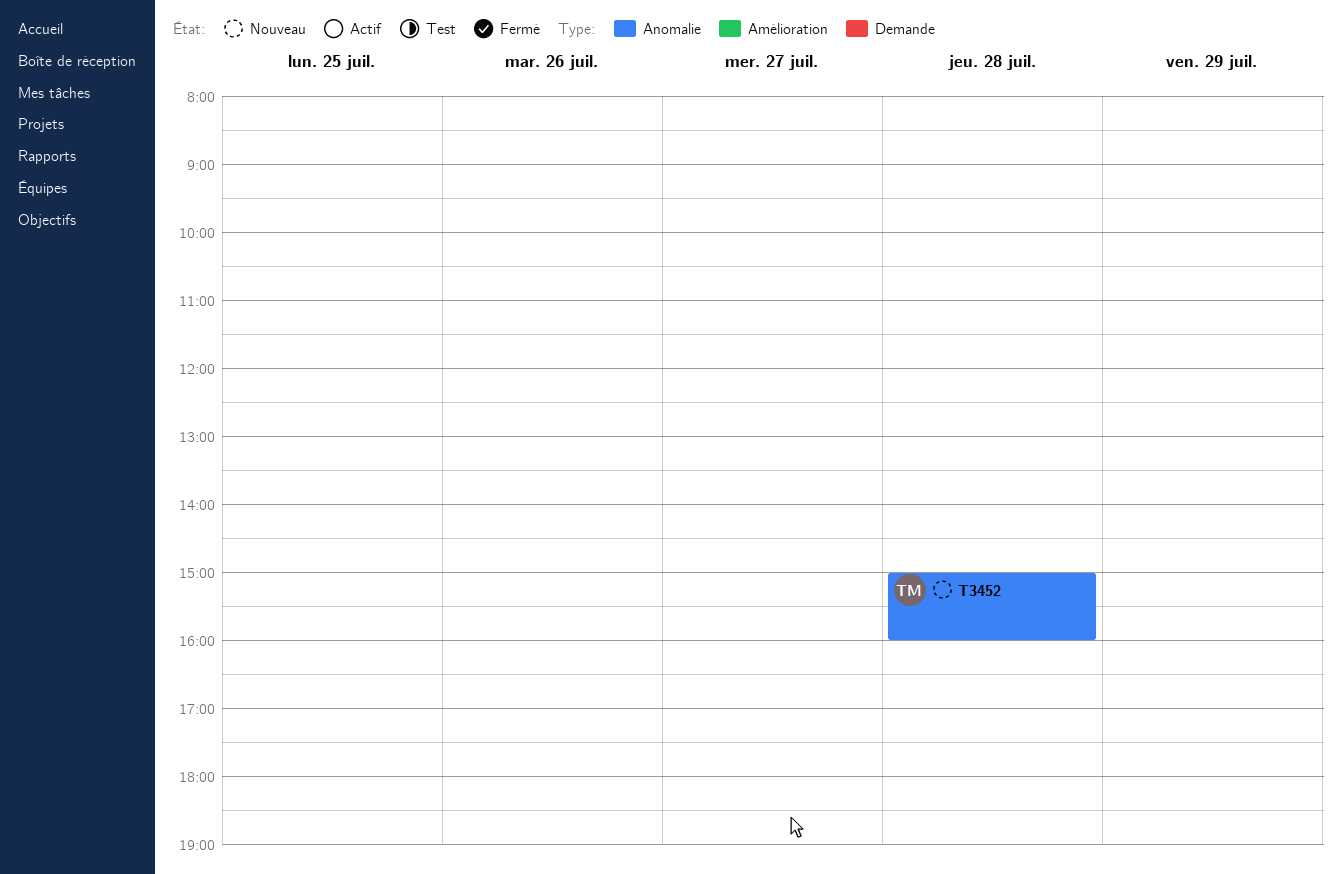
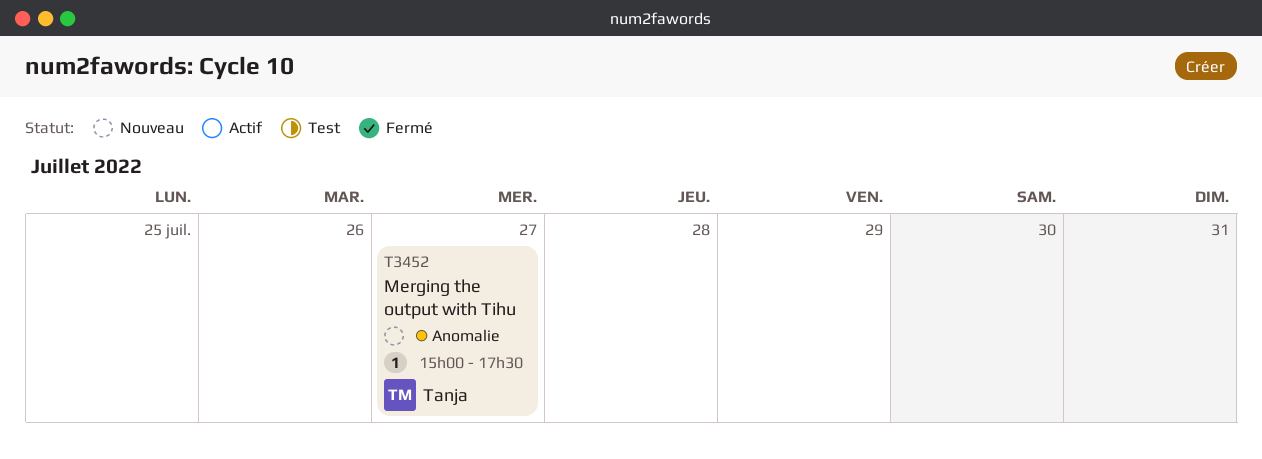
T3452, day: Jul 28 -> Jul 27
T3452, ends: 16:00 -> 17:30

